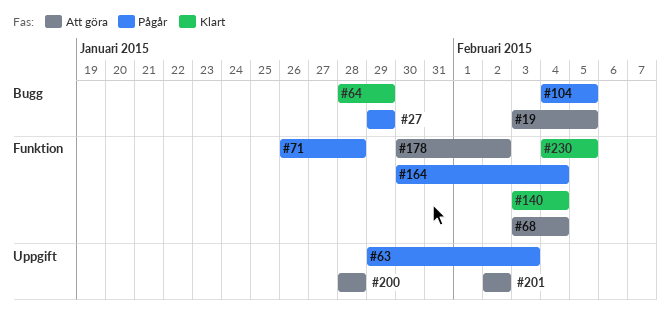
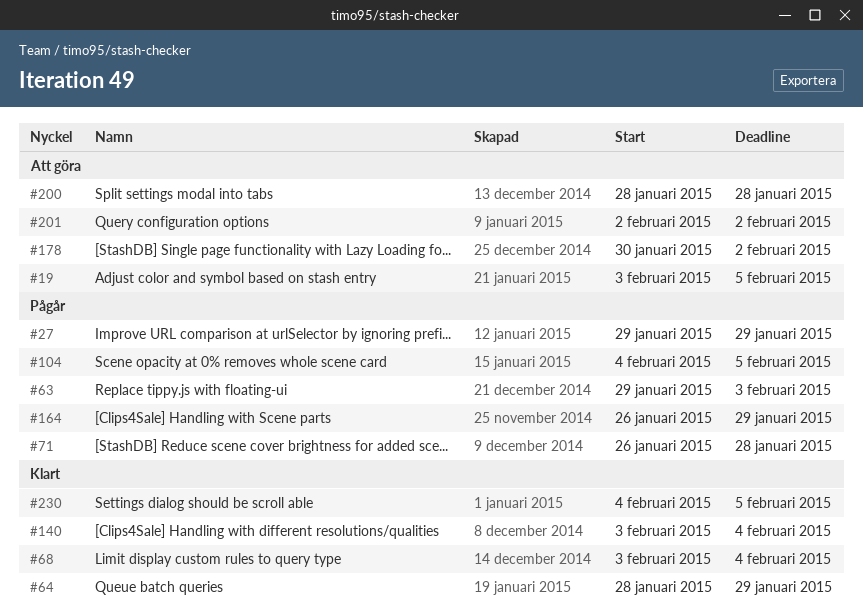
#68, status: Att göra -> Klart
#164, start: Jan 30 -> Jan 26
#164, due: Feb 4 -> Jan 29

